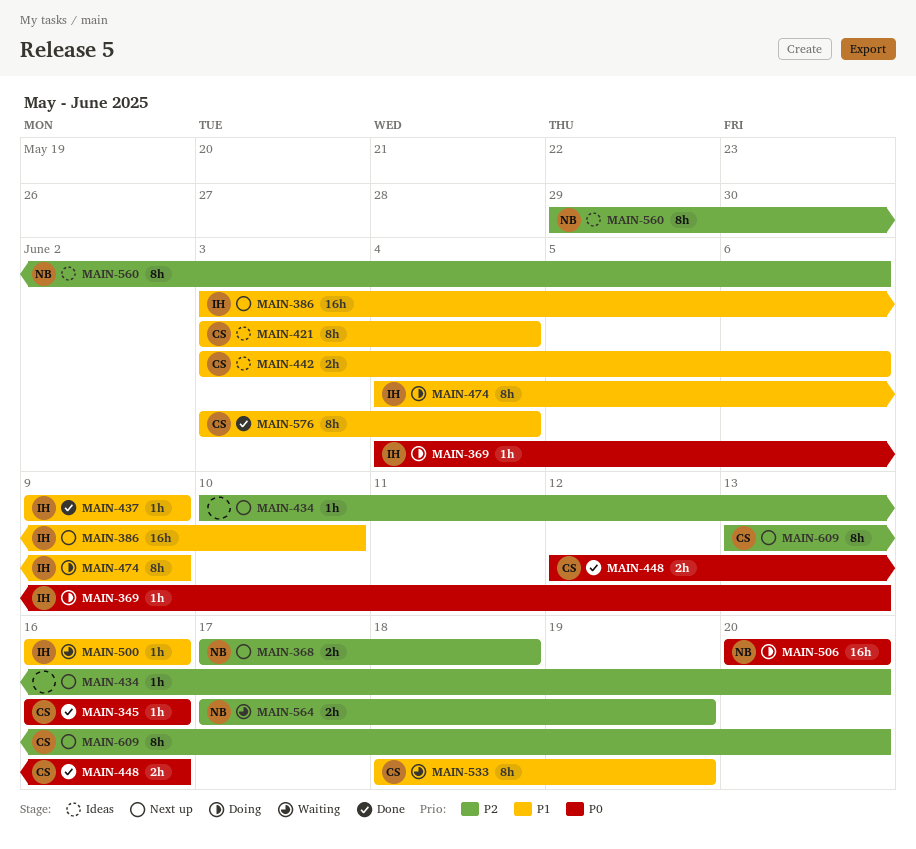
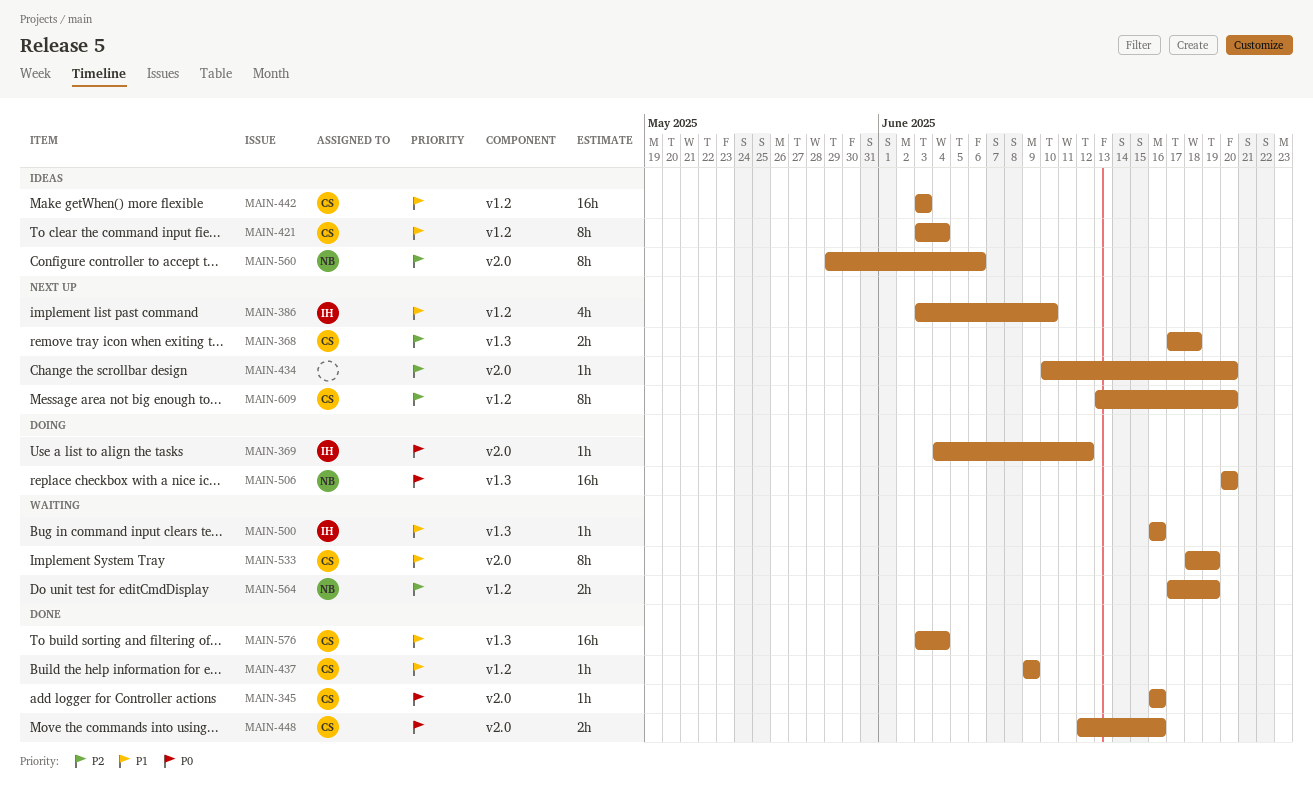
MAIN-368, owner: NB -> CS
MAIN-369, due: Jun 13 -> Jun 12
MAIN-386, estimate: 16h -> 4h
MAIN-437, owner: IH -> CS
MAIN-442, estimate: 2h -> 16h
MAIN-442, due: Jun 6 -> Jun 3
MAIN-474: present -> none
MAIN-576, estimate: 8h -> 16h

